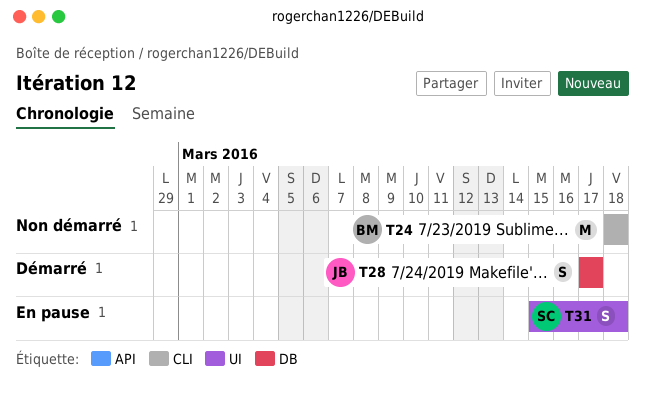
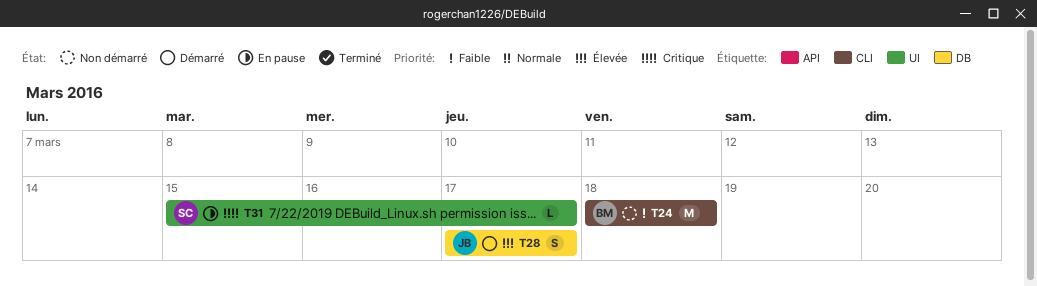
T31, estimate: S -> L
T31, due: Mar 18 -> Mar 17

